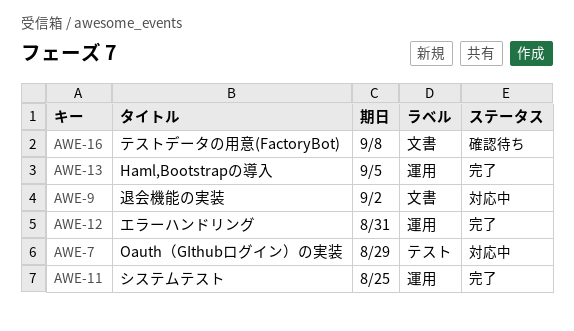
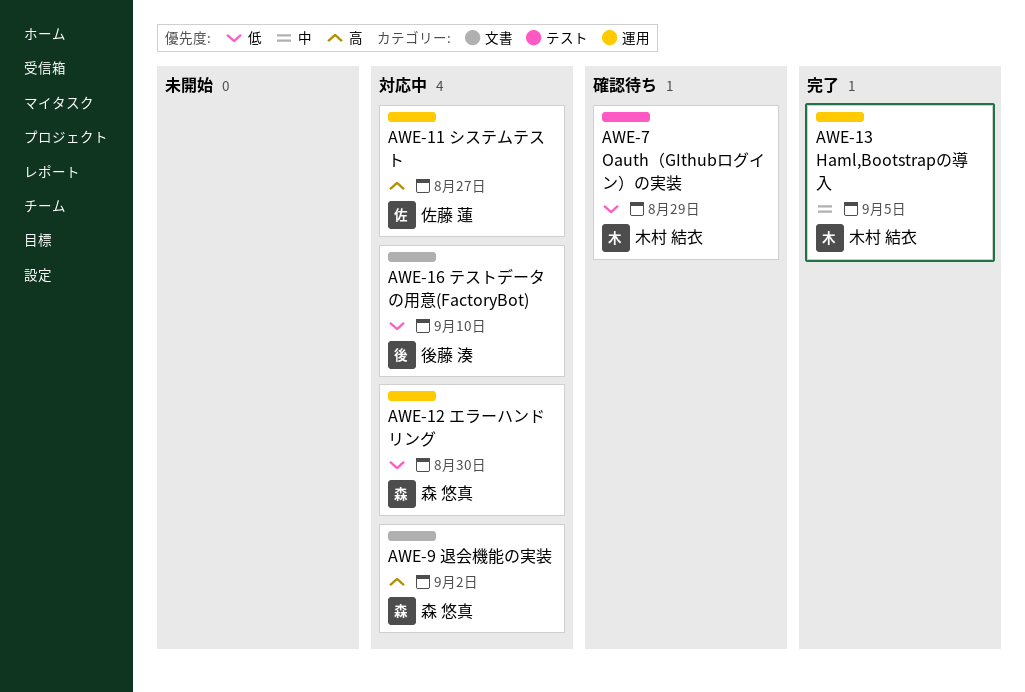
AWE-7, status: 対応中 -> 確認待ち
AWE-11, status: 完了 -> 対応中
AWE-11, due: Aug 25 -> Aug 27
AWE-12, status: 完了 -> 対応中
AWE-12, due: Aug 31 -> Aug 30
AWE-16, status: 確認待ち -> 対応中
AWE-16, due: Sep 8 -> Sep 10

